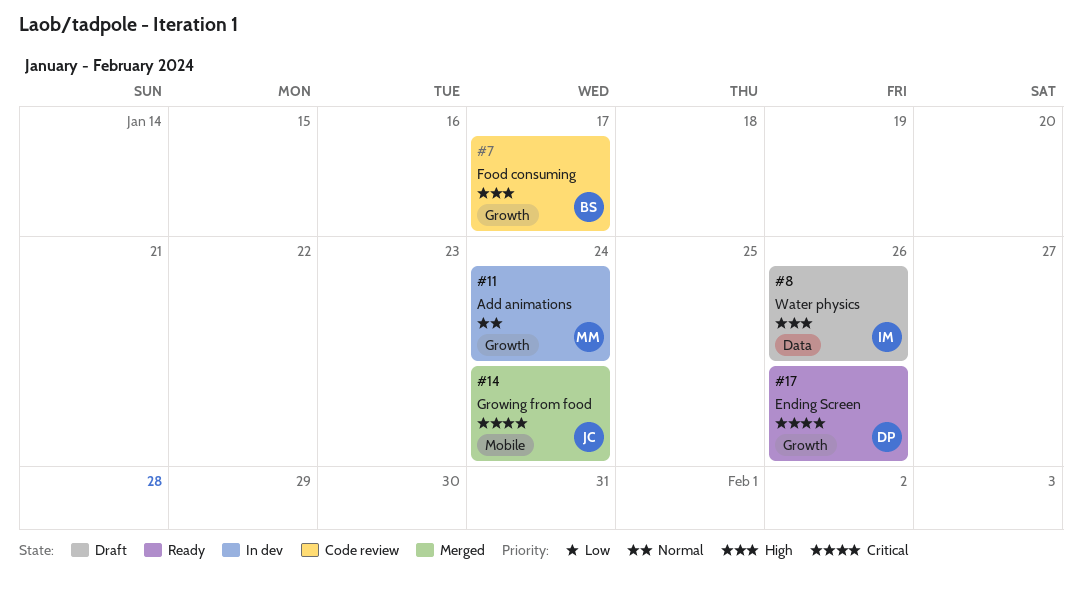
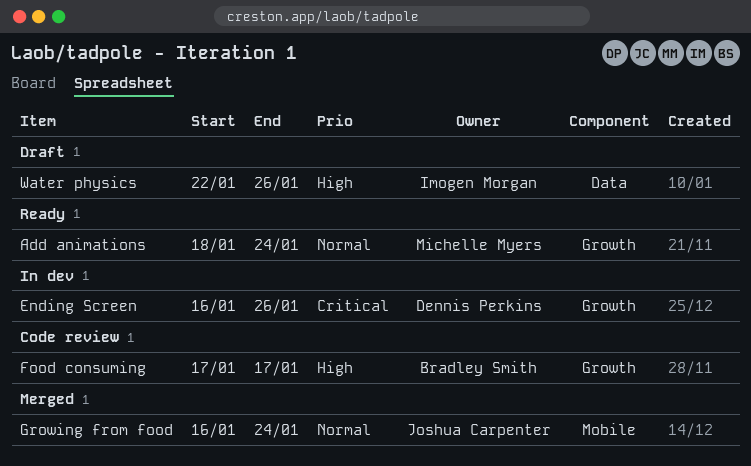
Add animations, status: In dev -> Ready
Ending Screen, status: Ready -> In dev
Growing from food, priority: Critical -> Normal

